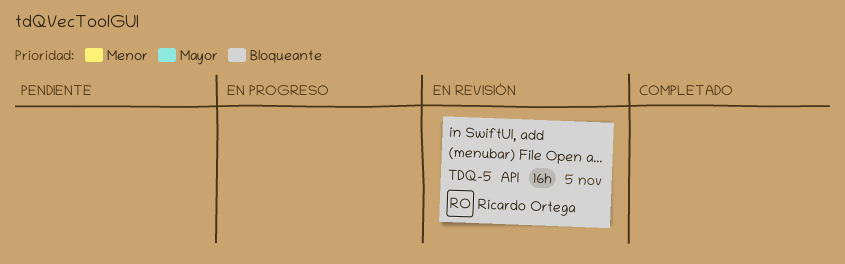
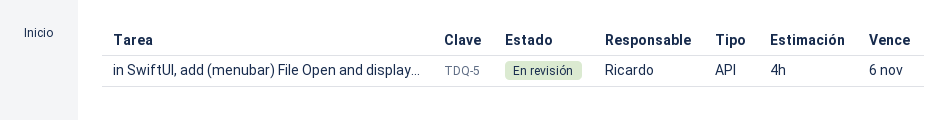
TDQ-5, estimate: 16h -> 4h
TDQ-5, due: Nov 5 -> Nov 6

